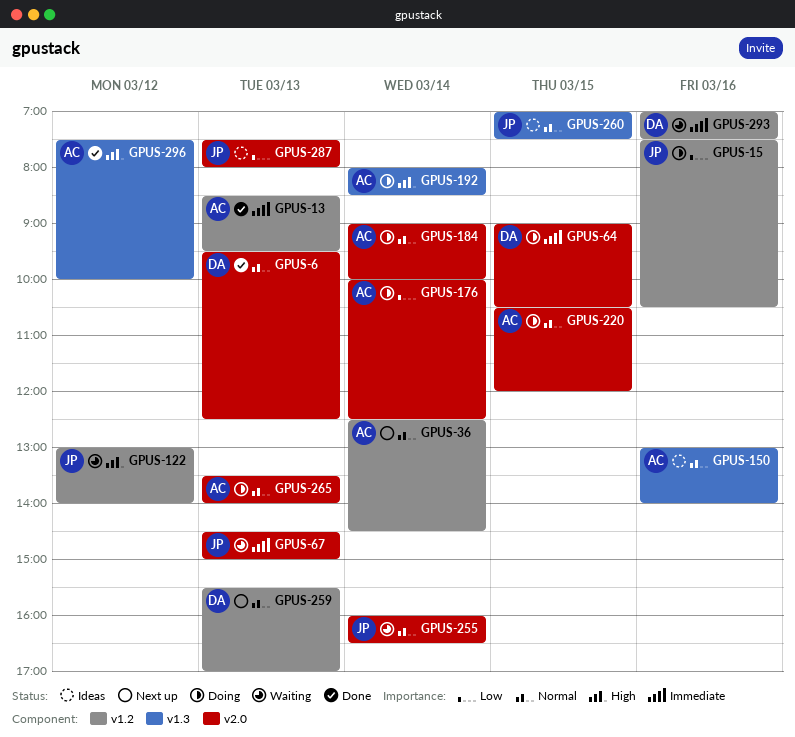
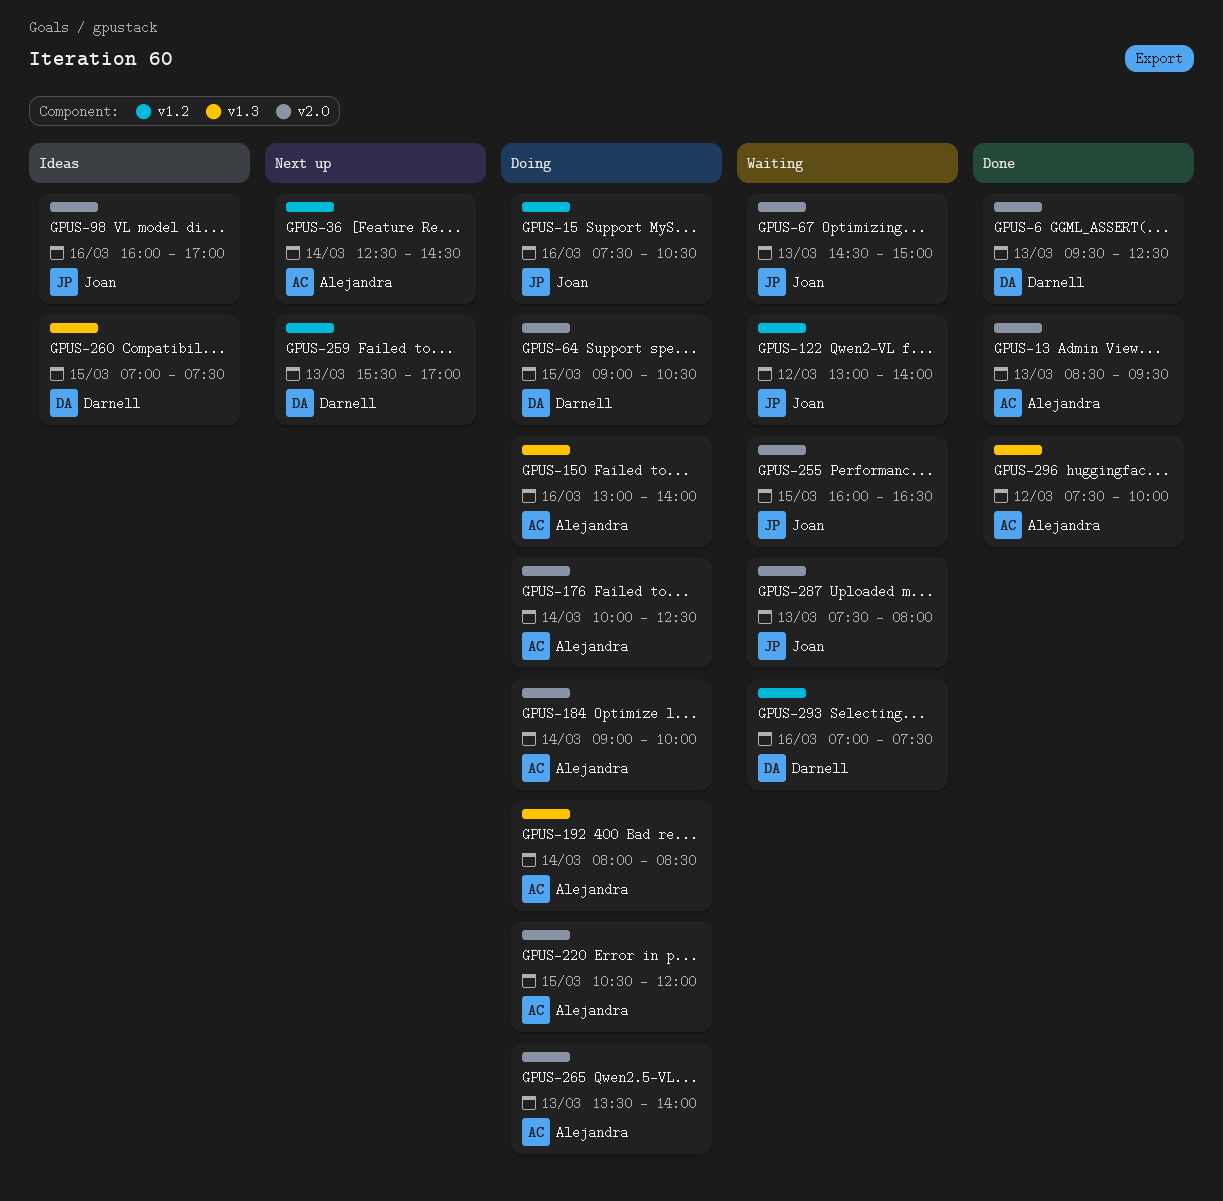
GPUS-13, label: v1.2 -> v2.0
GPUS-98: none -> present
GPUS-150, status: Ideas -> Doing
GPUS-255, day: Mar 14 -> Mar 15
GPUS-260, owner: Joan -> Darnell
GPUS-287, status: Ideas -> Waiting

